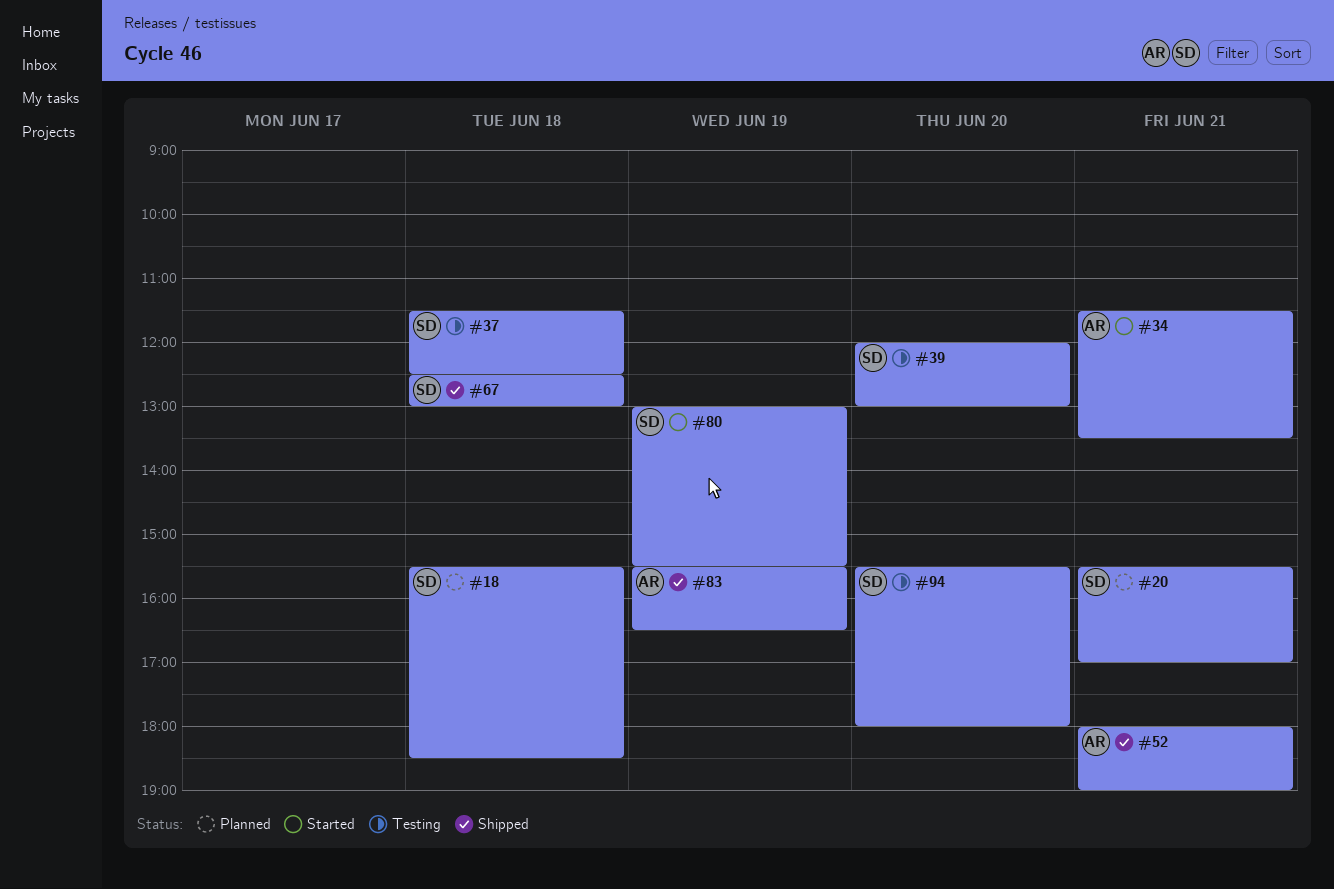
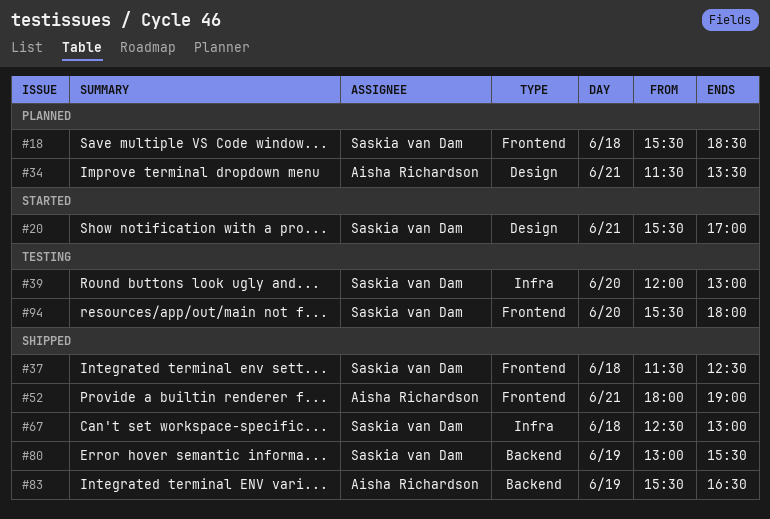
#20, status: Planned -> Started
#34, status: Started -> Planned
#37, status: Testing -> Shipped
#80, status: Started -> Shipped

